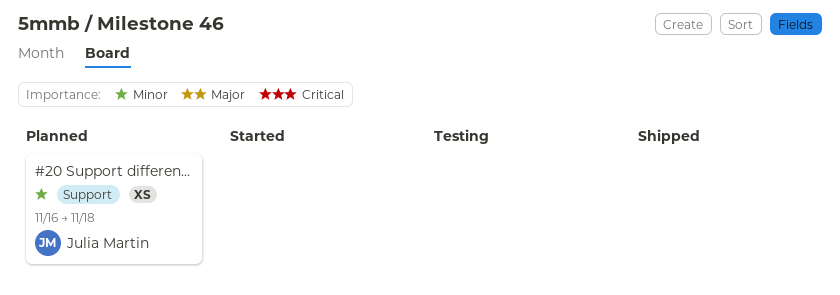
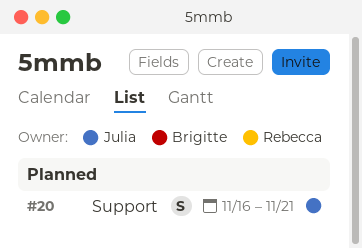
#20, estimate: XS -> S
#20, due: Nov 18 -> Nov 21

